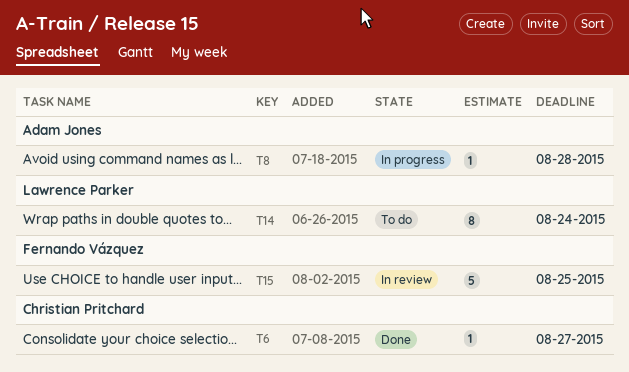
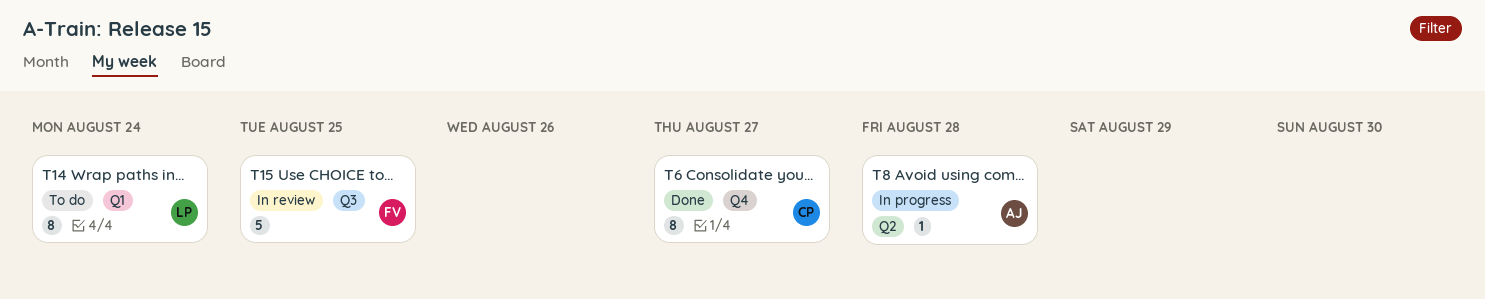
T6, estimate: 1 -> 8

